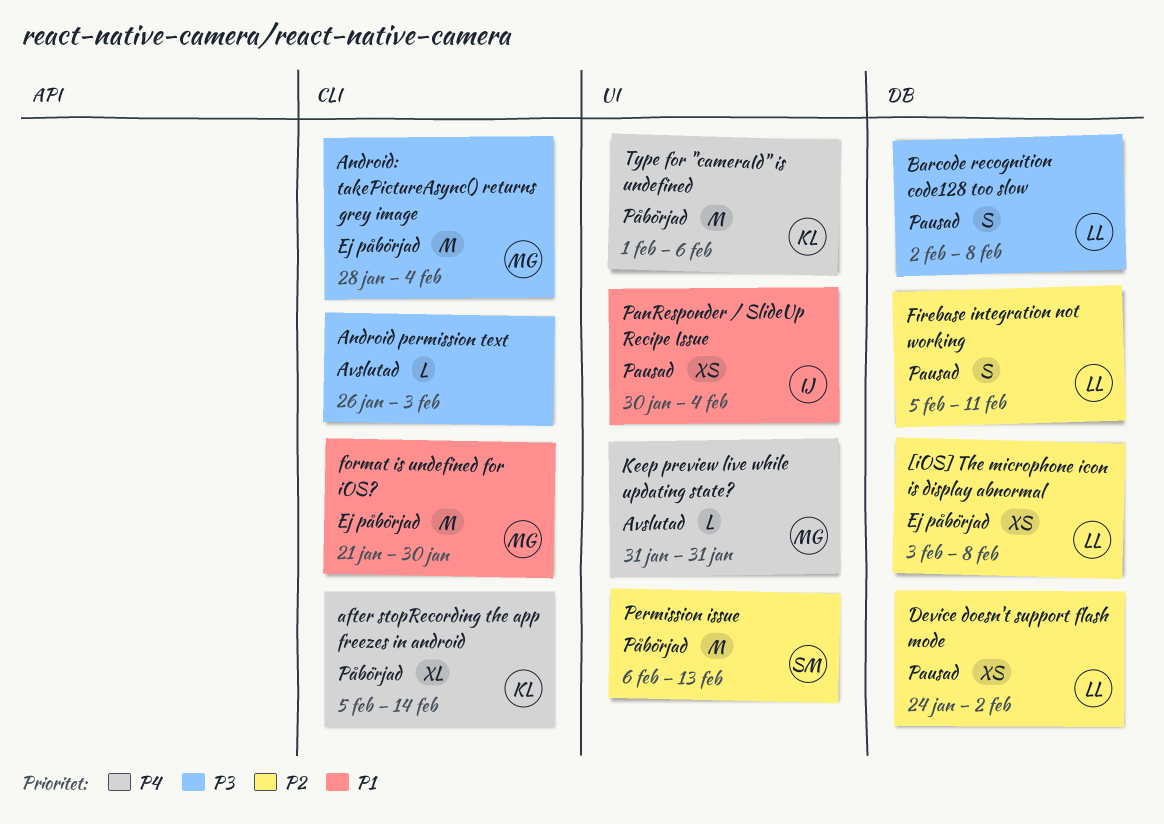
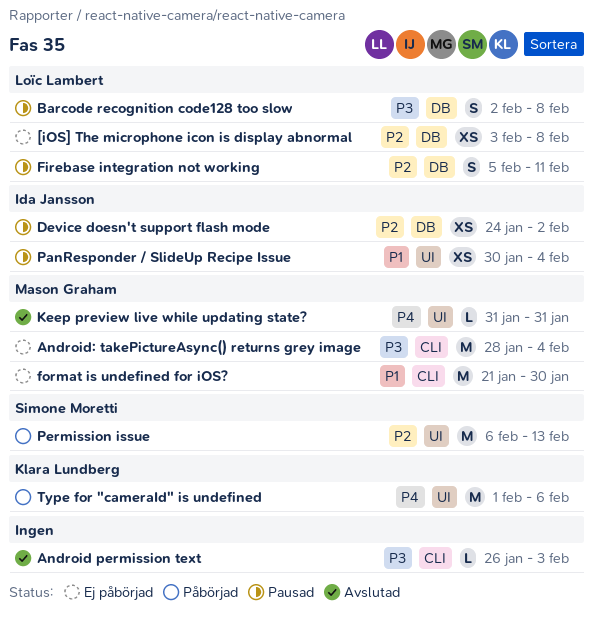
after stopRecording the app freezes in android: present -> none
Device doesn't support flash mode, owner: Loïc Lambert -> Ida Jansson

